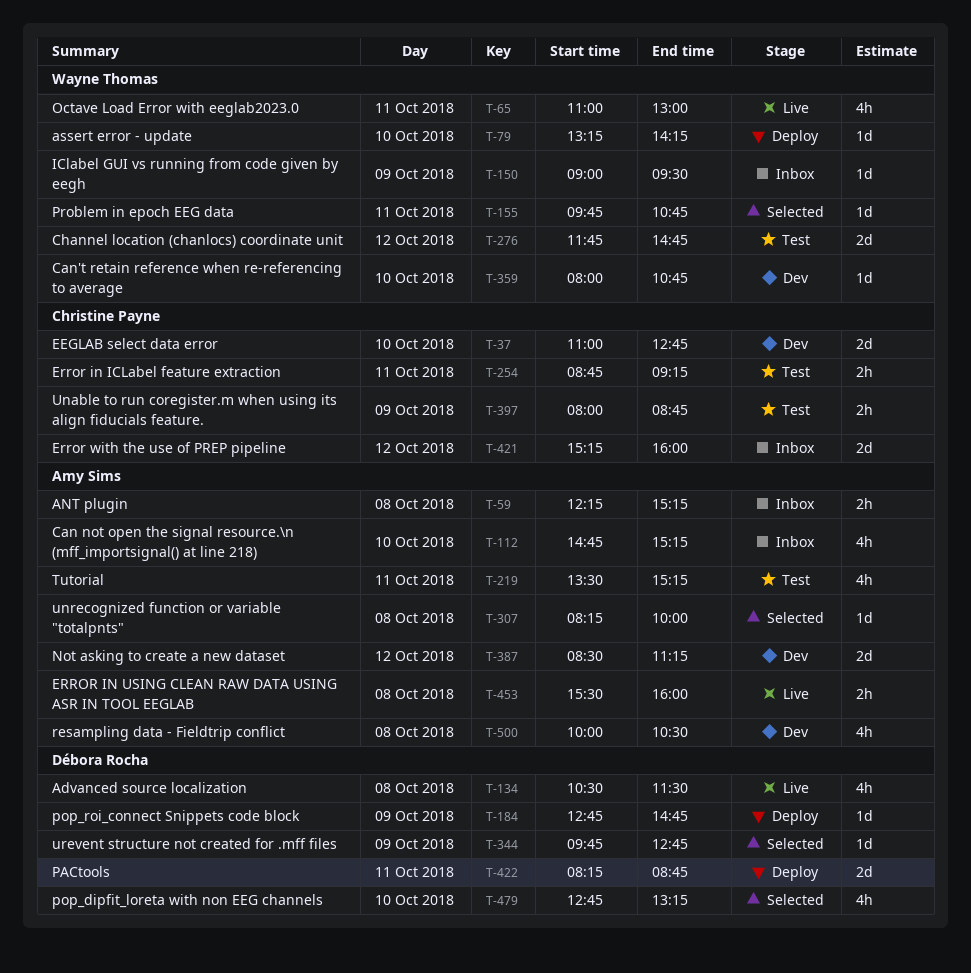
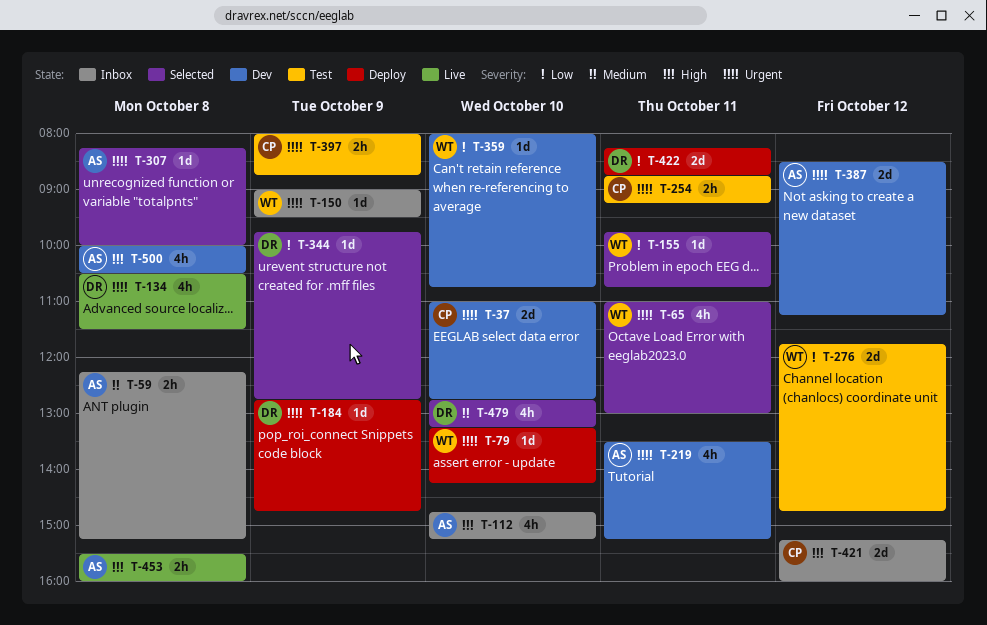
T-65, status: Live -> Selected
T-219, status: Test -> Dev

